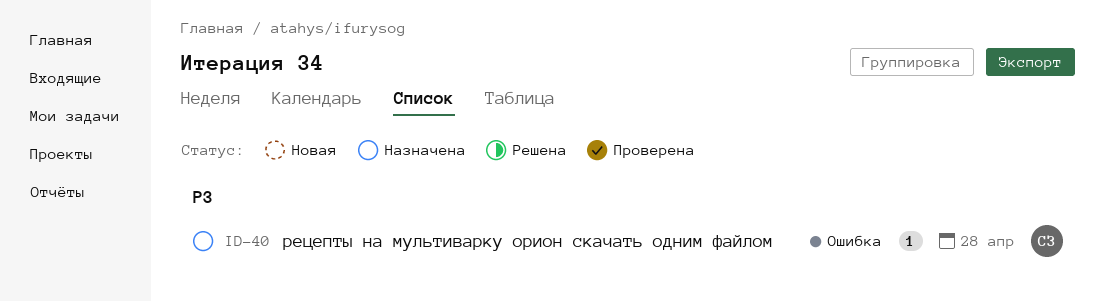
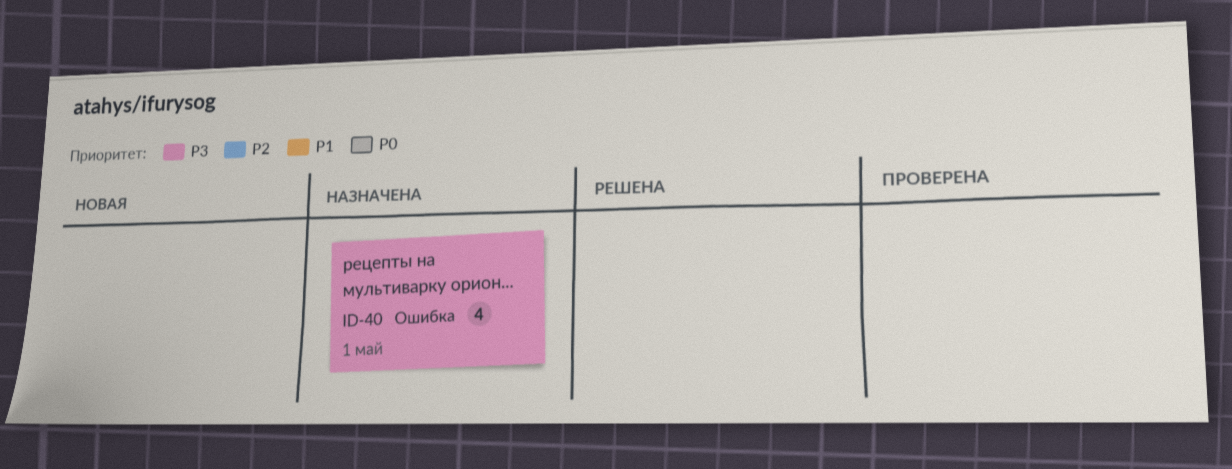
ID-40, estimate: 1 -> 4
ID-40, due: Apr 28 -> May 1

